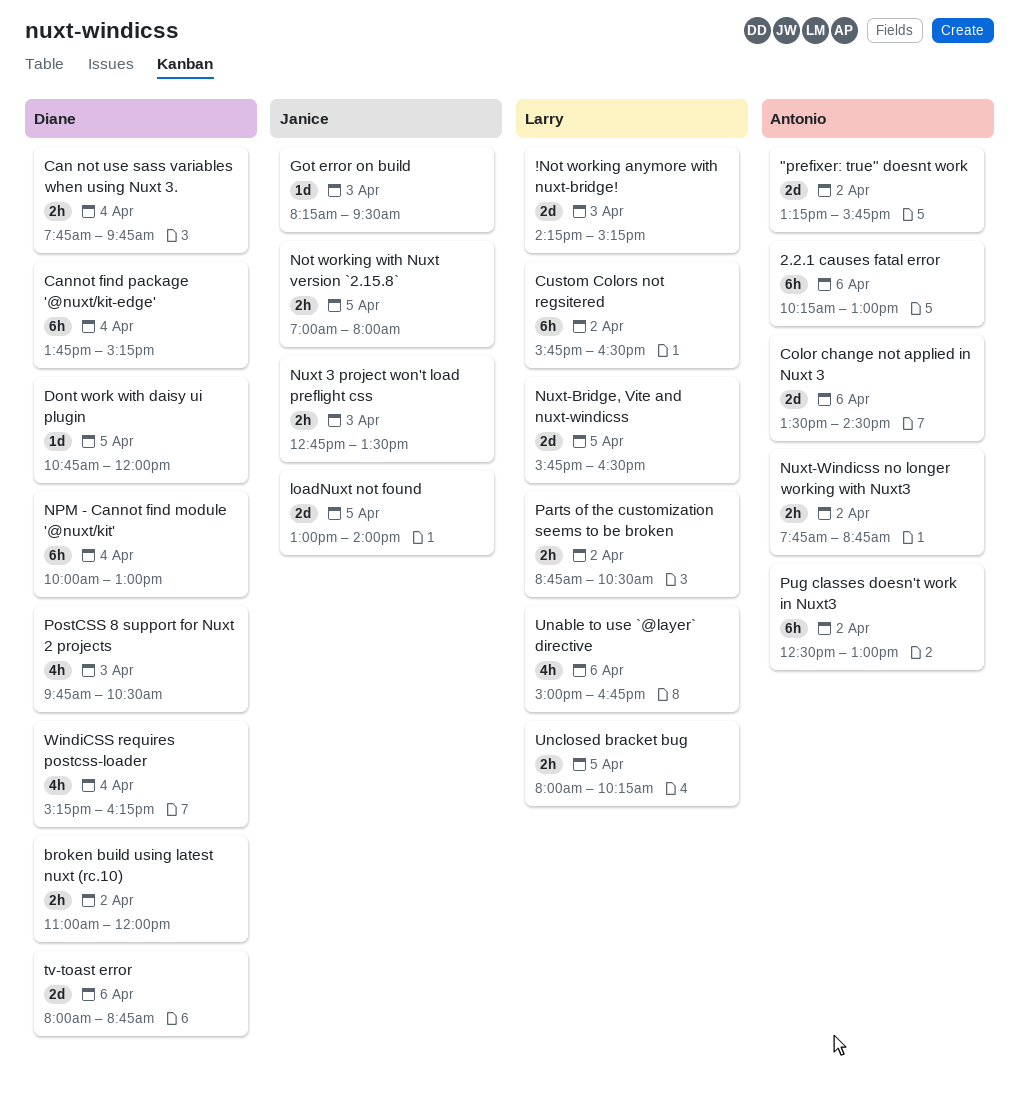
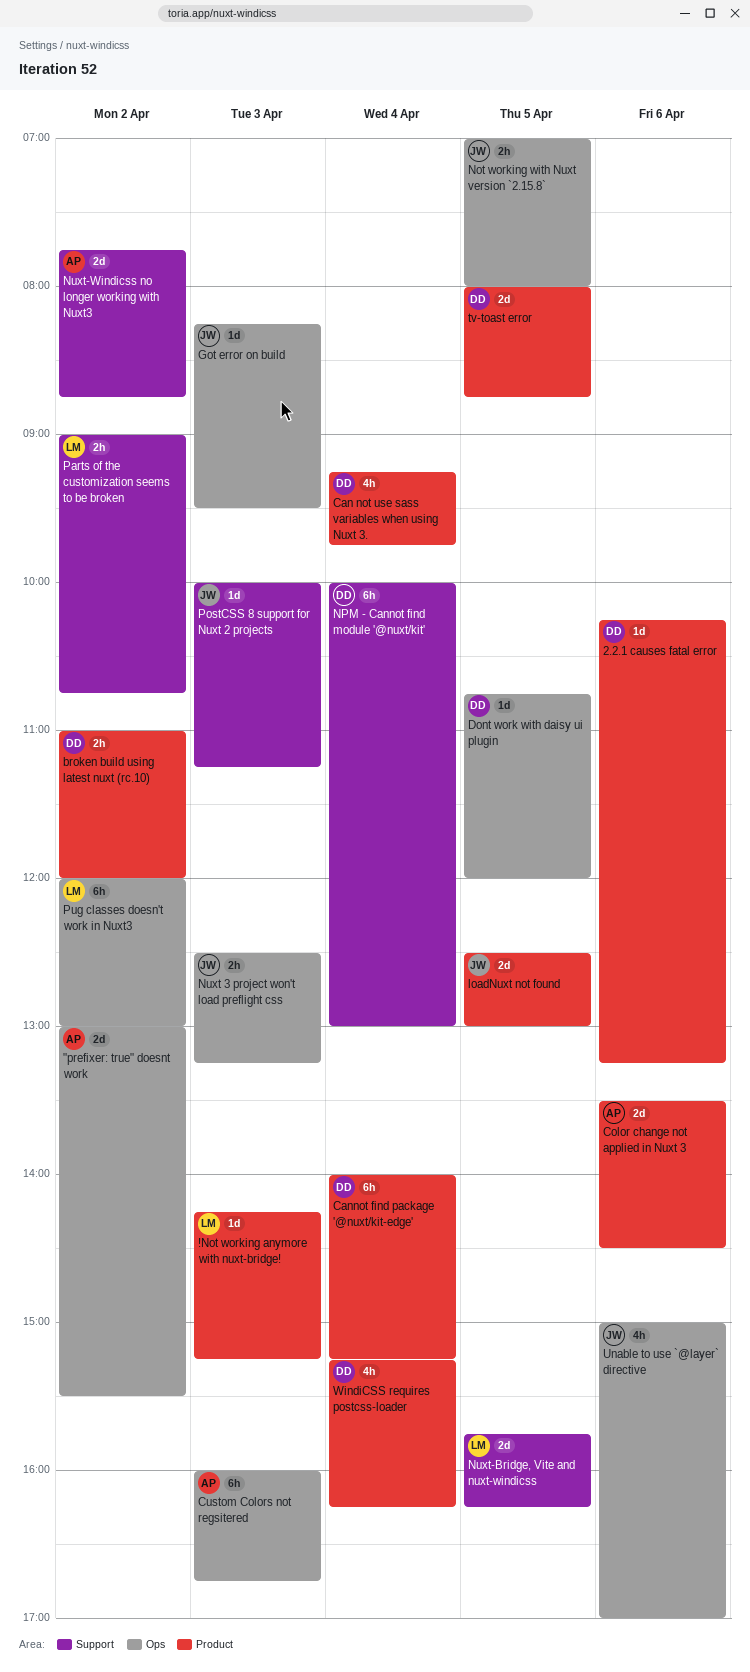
!Not working anymore with nuxt-bridge!, estimate: 2d -> 1d
"prefixer: true" doesnt work, begins: 13:15 -> 13:00
"prefixer: true" doesnt work, ends: 15:45 -> 15:30
2.2.1 causes fatal error, owner: Antonio -> Diane
2.2.1 causes fatal error, estimate: 6h -> 1d
2.2.1 causes fatal error, ends: 13:00 -> 13:15
Can not use sass variables when using Nuxt 3., estimate: 2h -> 4h
Can not use sass variables when using Nuxt 3., begins: 07:45 -> 09:15
Cannot find package '@nuxt/kit-edge', begins: 13:45 -> 14:00
Custom Colors not regsitered, owner: Larry -> Antonio
Custom Colors not regsitered, day: Apr 2 -> Apr 3
Custom Colors not regsitered, begins: 15:45 -> 16:00
Custom Colors not regsitered, ends: 16:30 -> 16:45
loadNuxt not found, begins: 13:00 -> 12:30
loadNuxt not found, ends: 14:00 -> 13:00
Nuxt 3 project won't load preflight css, begins: 12:45 -> 12:30
Nuxt 3 project won't load preflight css, ends: 13:30 -> 13:15
Nuxt-Bridge, Vite and nuxt-windicss, ends: 16:30 -> 16:15
Nuxt-Windicss no longer working with Nuxt3, estimate: 2h -> 2d
Parts of the customization seems to be broken, begins: 08:45 -> 09:00
Parts of the customization seems to be broken, ends: 10:30 -> 10:45
PostCSS 8 support for Nuxt 2 projects, owner: Diane -> Janice
PostCSS 8 support for Nuxt 2 projects, estimate: 4h -> 1d
PostCSS 8 support for Nuxt 2 projects, begins: 09:45 -> 10:00
PostCSS 8 support for Nuxt 2 projects, ends: 10:30 -> 11:15
Pug classes doesn't work in Nuxt3, owner: Antonio -> Larry
Pug classes doesn't work in Nuxt3, begins: 12:30 -> 12:00
tv-toast error, day: Apr 6 -> Apr 5
Unable to use `@layer` directive, owner: Larry -> Janice
Unable to use `@layer` directive, ends: 16:45 -> 17:00
Unclosed bracket bug: present -> none

